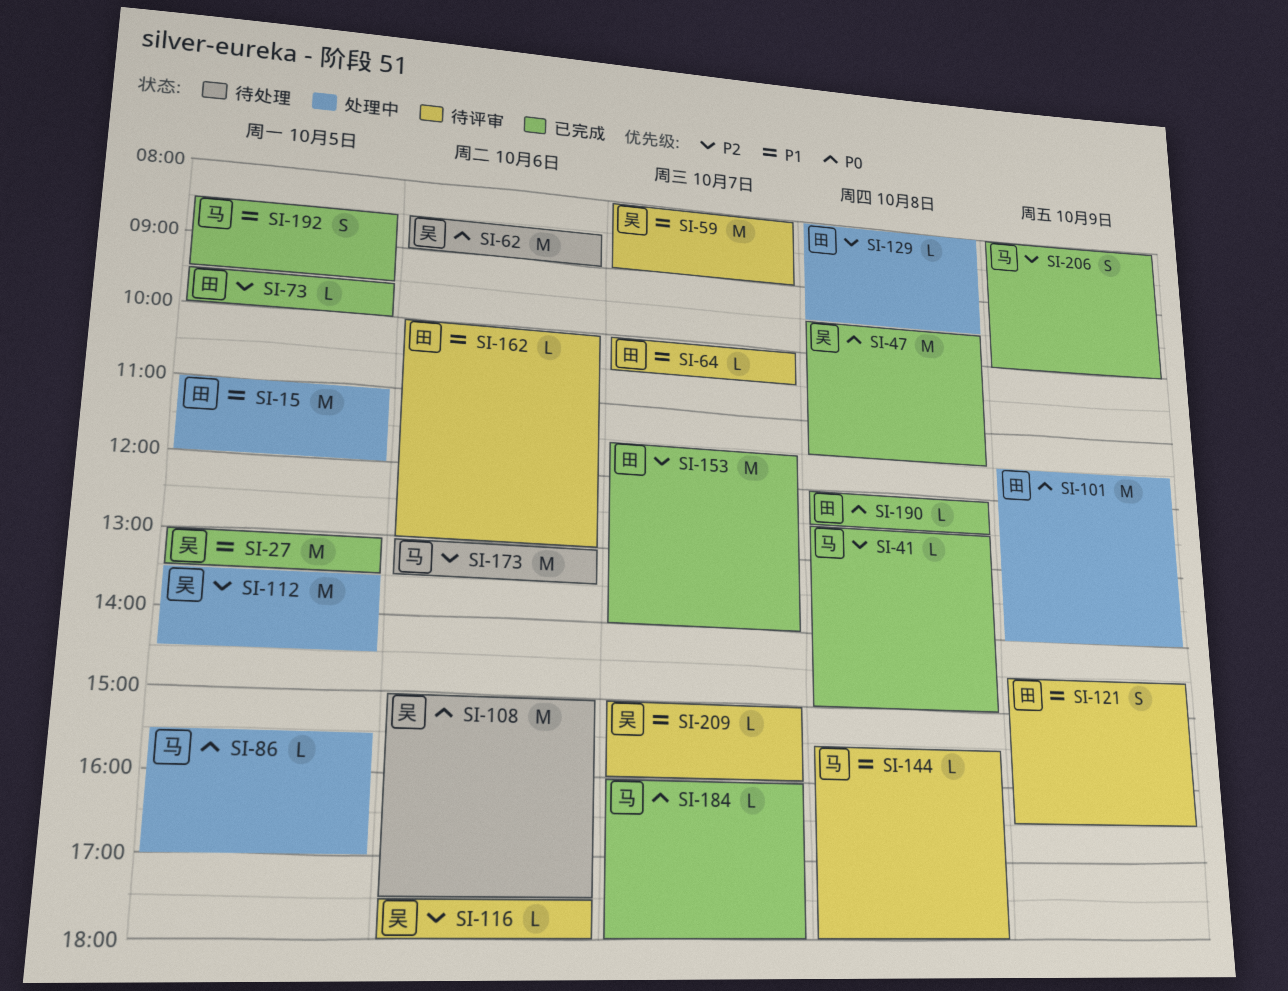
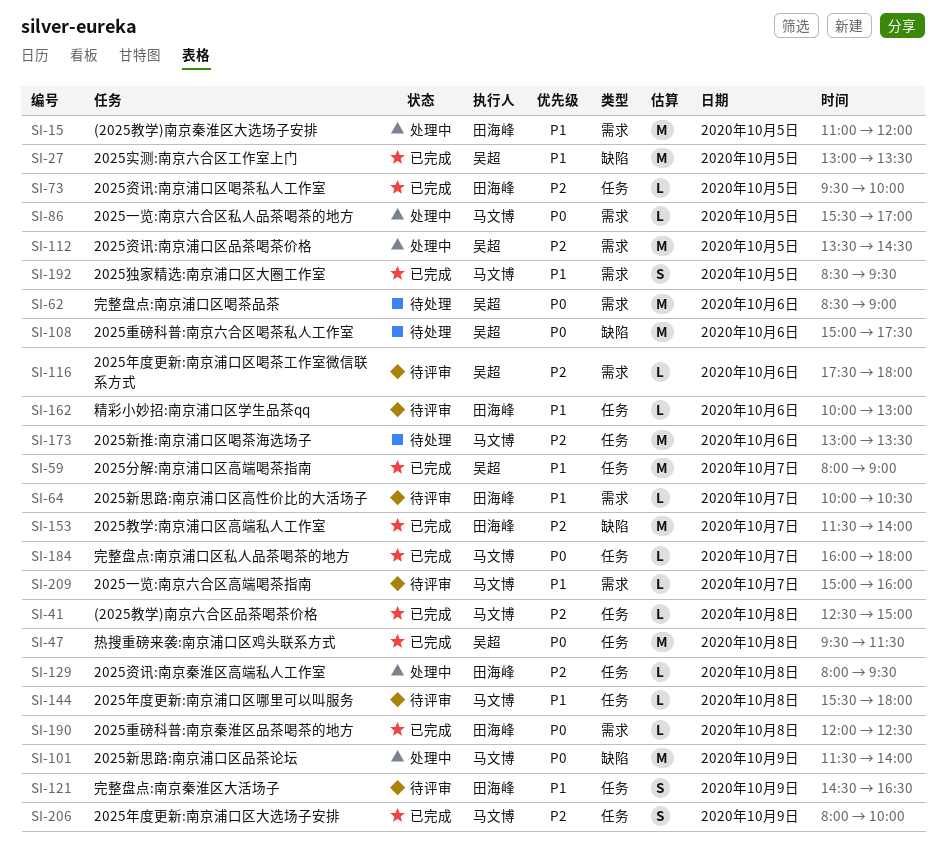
SI-59, status: 待评审 -> 已完成
SI-101, owner: 田海峰 -> 马文博
SI-209, owner: 吴超 -> 马文博

